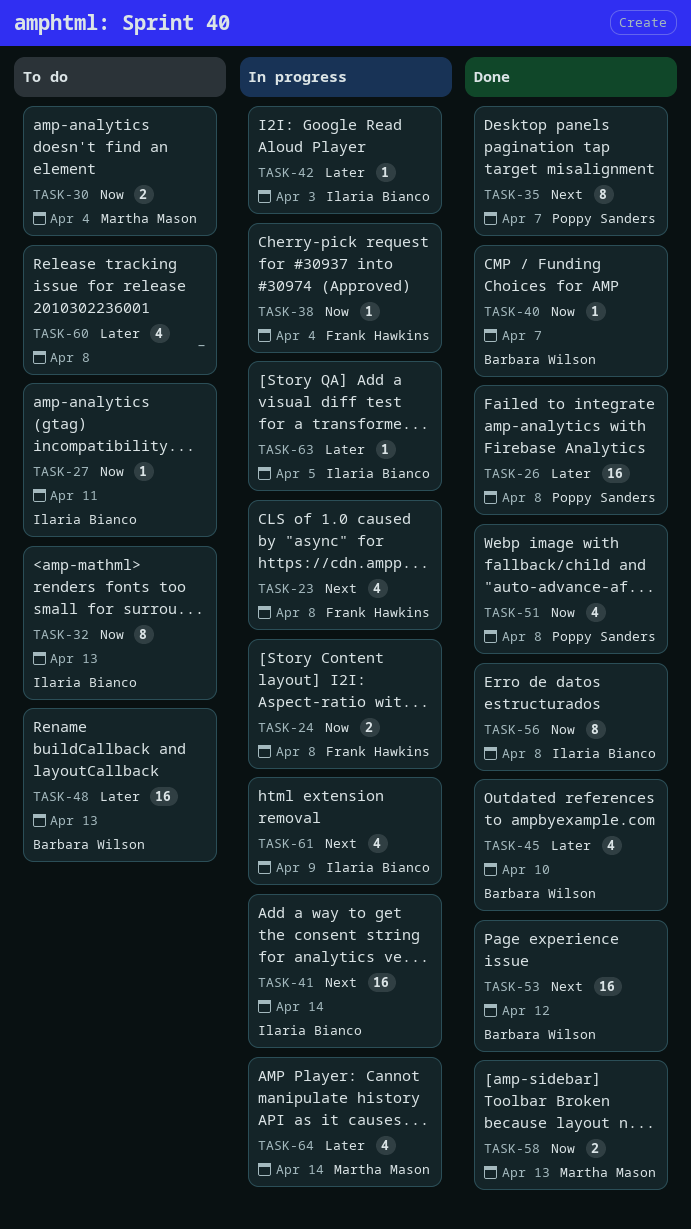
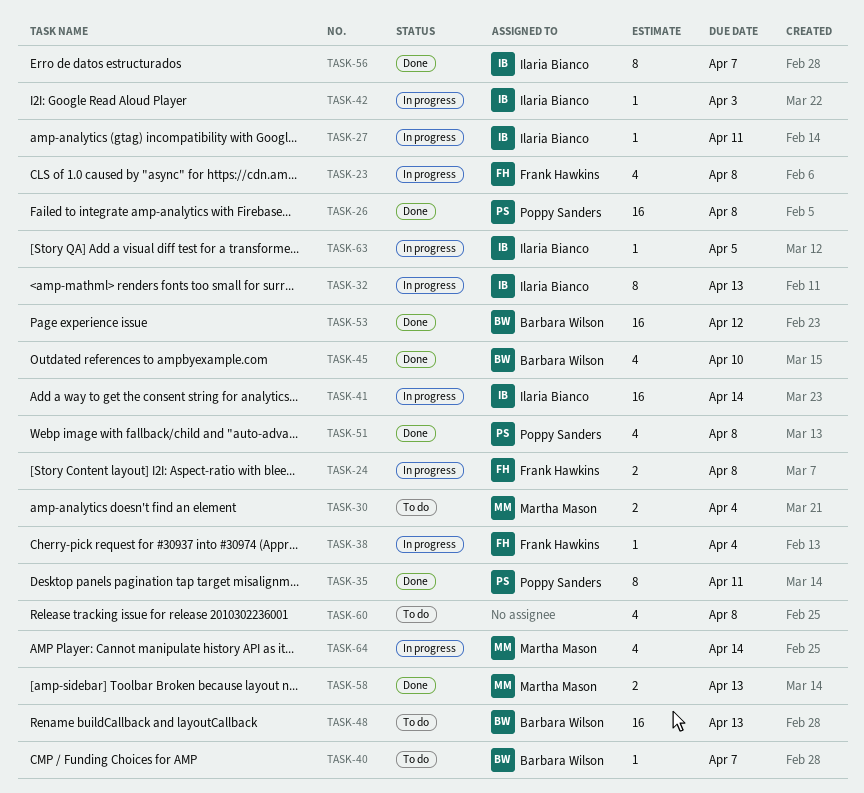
TASK-27, status: To do -> In progress
TASK-32, status: To do -> In progress
TASK-35, due: Apr 7 -> Apr 11
TASK-40, status: Done -> To do
TASK-56, due: Apr 8 -> Apr 7
TASK-61: present -> none

